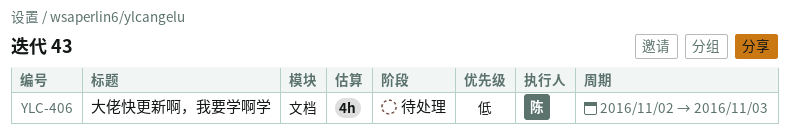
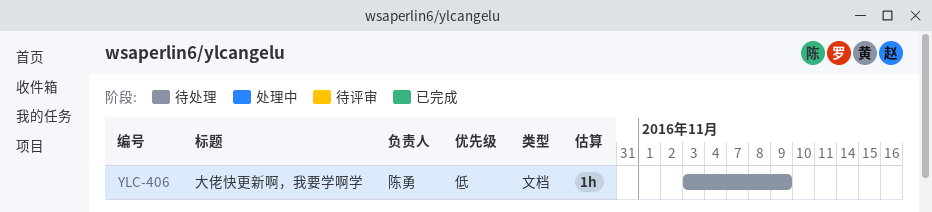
YLC-406, estimate: 4h -> 1h
YLC-406, start: Nov 2 -> Nov 3
YLC-406, due: Nov 3 -> Nov 9

